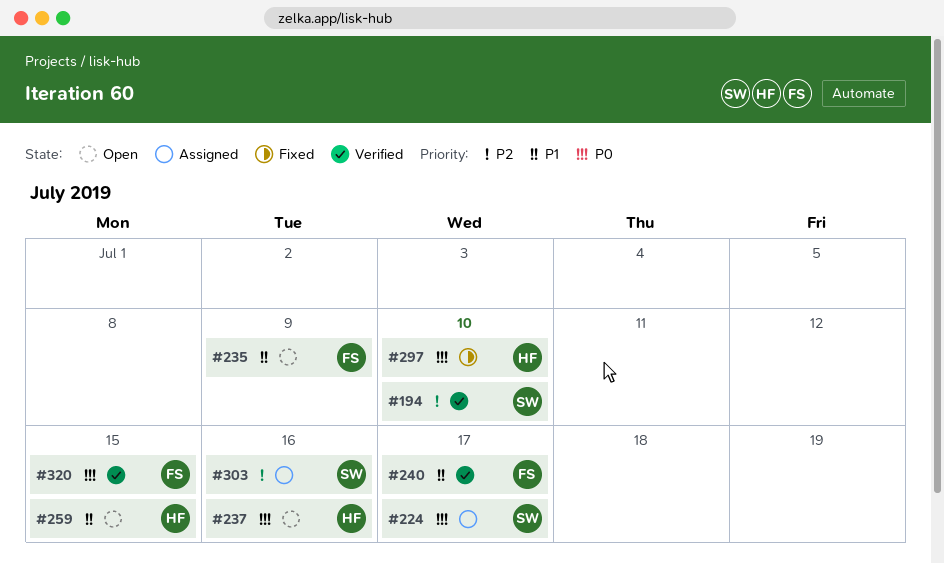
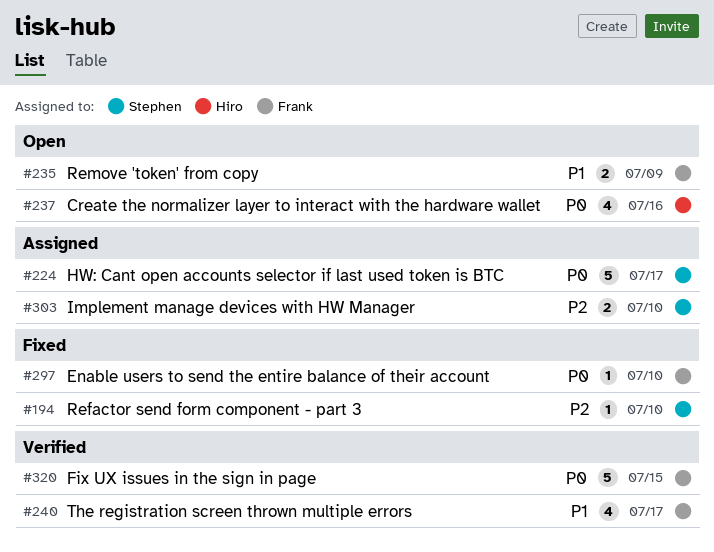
#194, status: Verified -> Fixed
#259: present -> none
#297, owner: Hiro -> Frank
#303, due: Jul 16 -> Jul 10

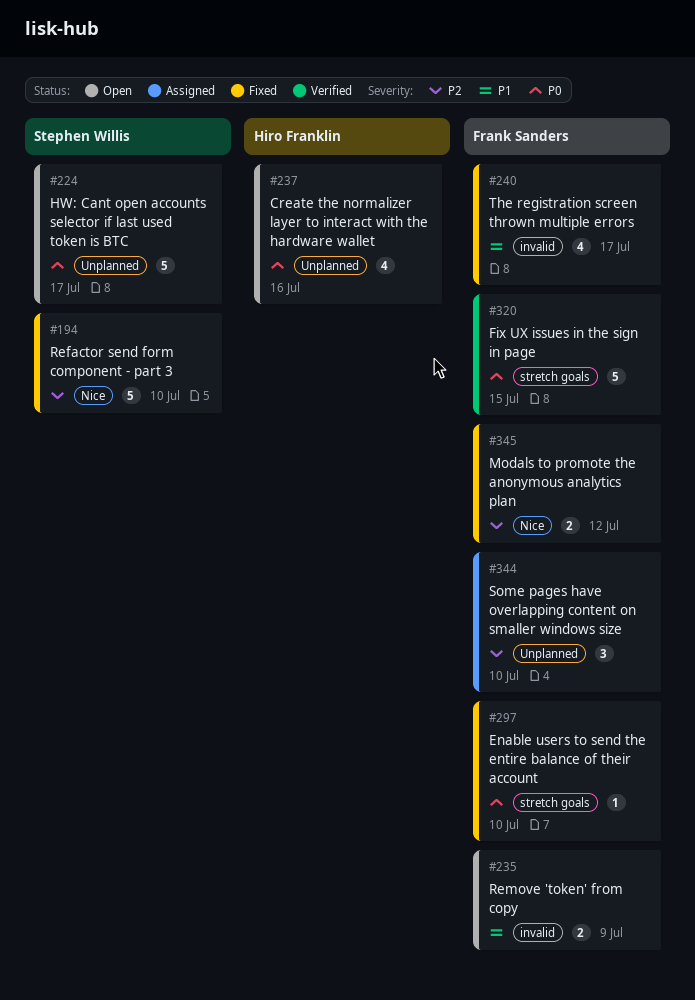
#194, estimate: 1 -> 5
#224, status: Assigned -> Open
#240, status: Verified -> Fixed
#303: present -> none
#344: none -> present
#345: none -> present

